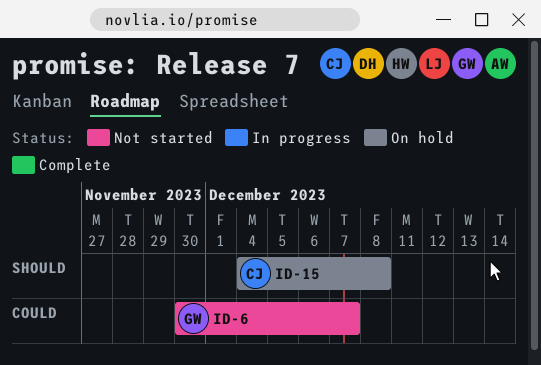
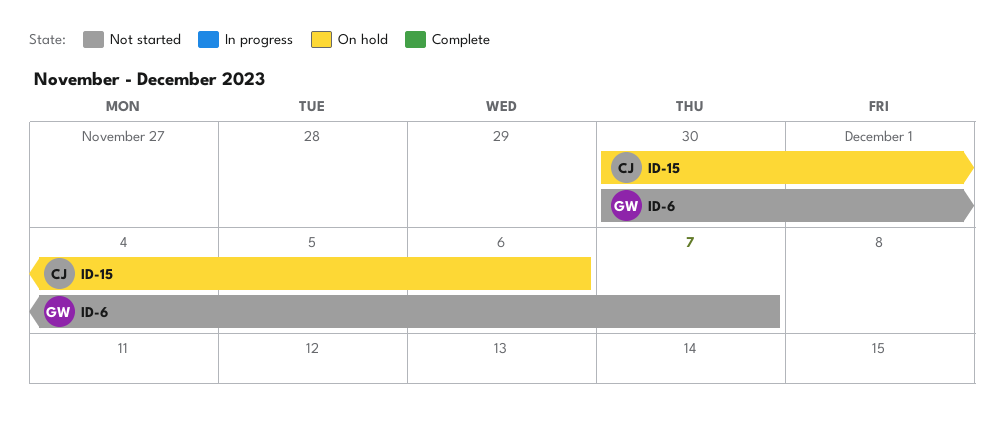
ID-15, start: Dec 4 -> Nov 30
ID-15, due: Dec 8 -> Dec 6

